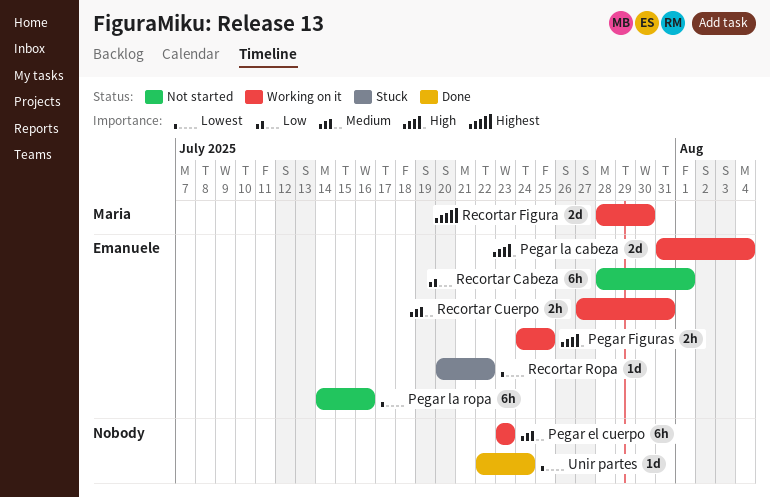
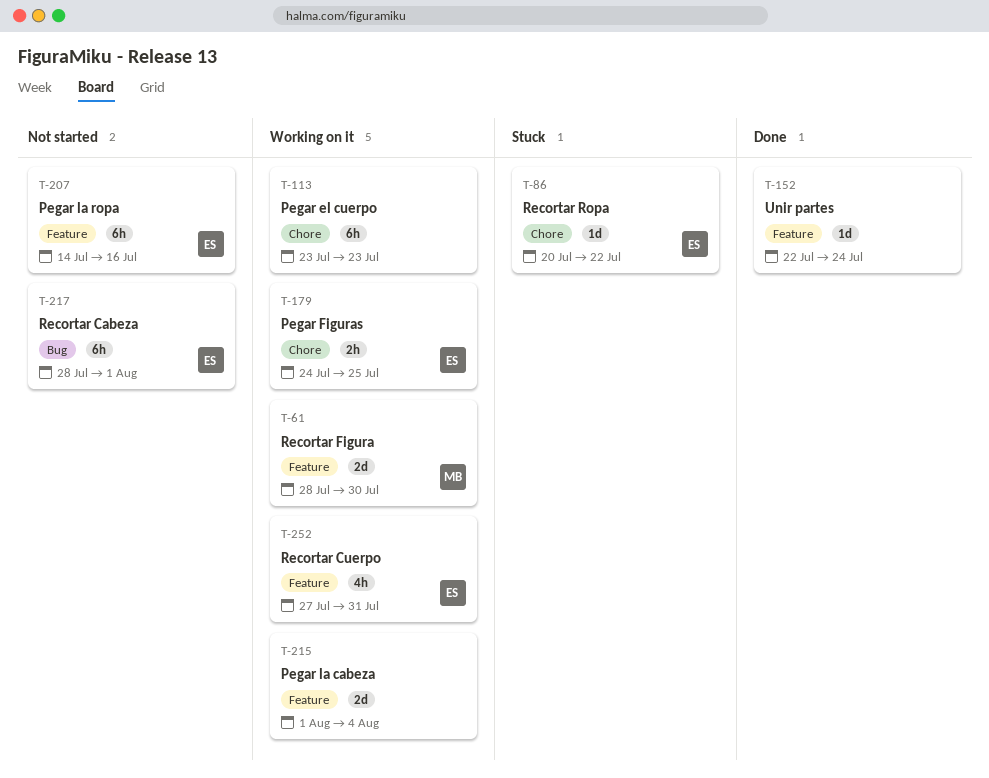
Pegar la cabeza, owner: Emanuele -> none
Pegar la cabeza, start: Jul 31 -> Aug 1
Recortar Cuerpo, estimate: 2h -> 4h

